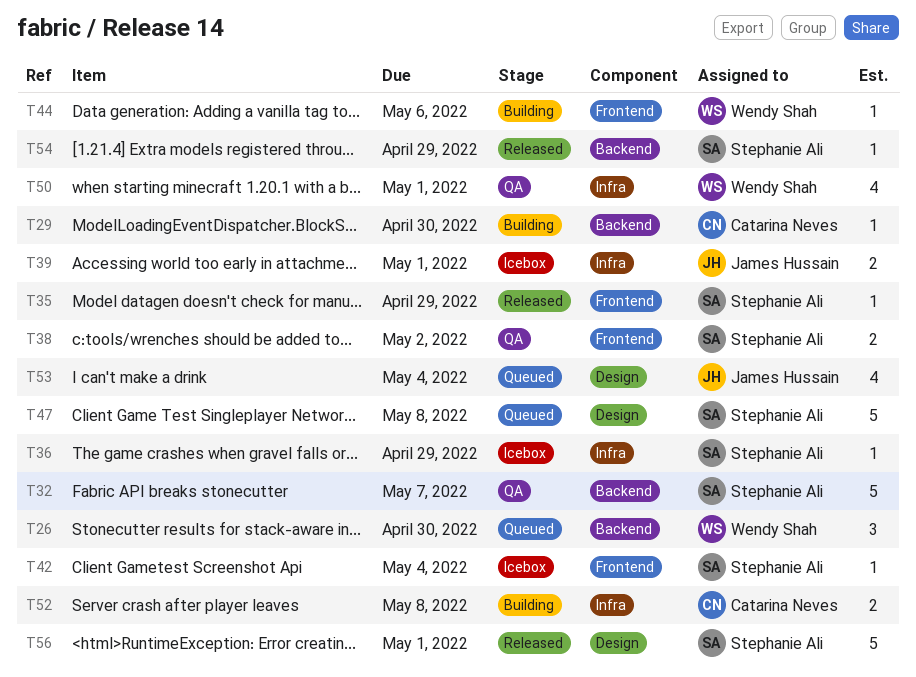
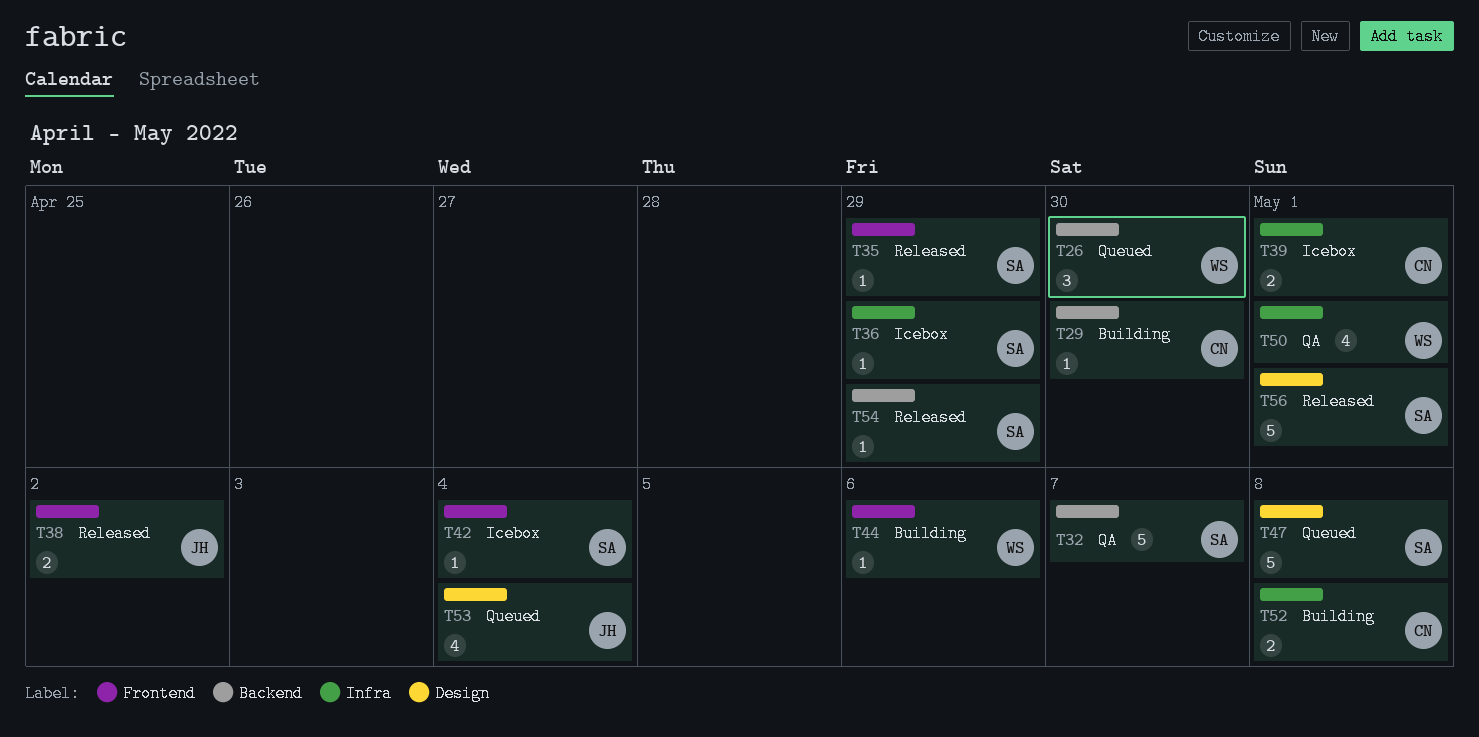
T38, status: QA -> Released
T38, owner: Stephanie Ali -> James Hussain
T39, owner: James Hussain -> Catarina Neves

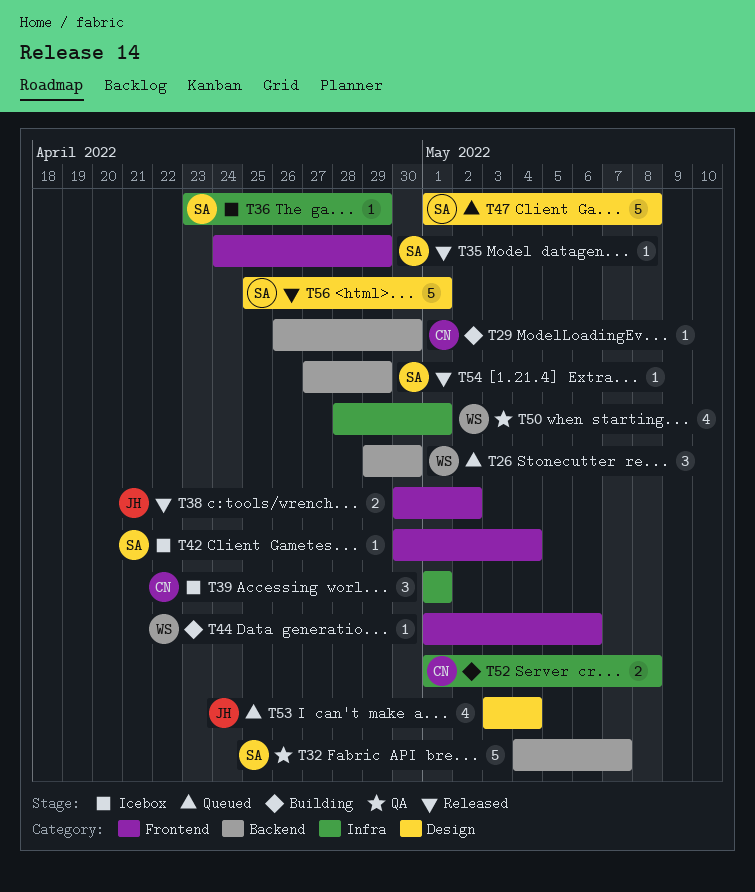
T39, estimate: 2 -> 3

